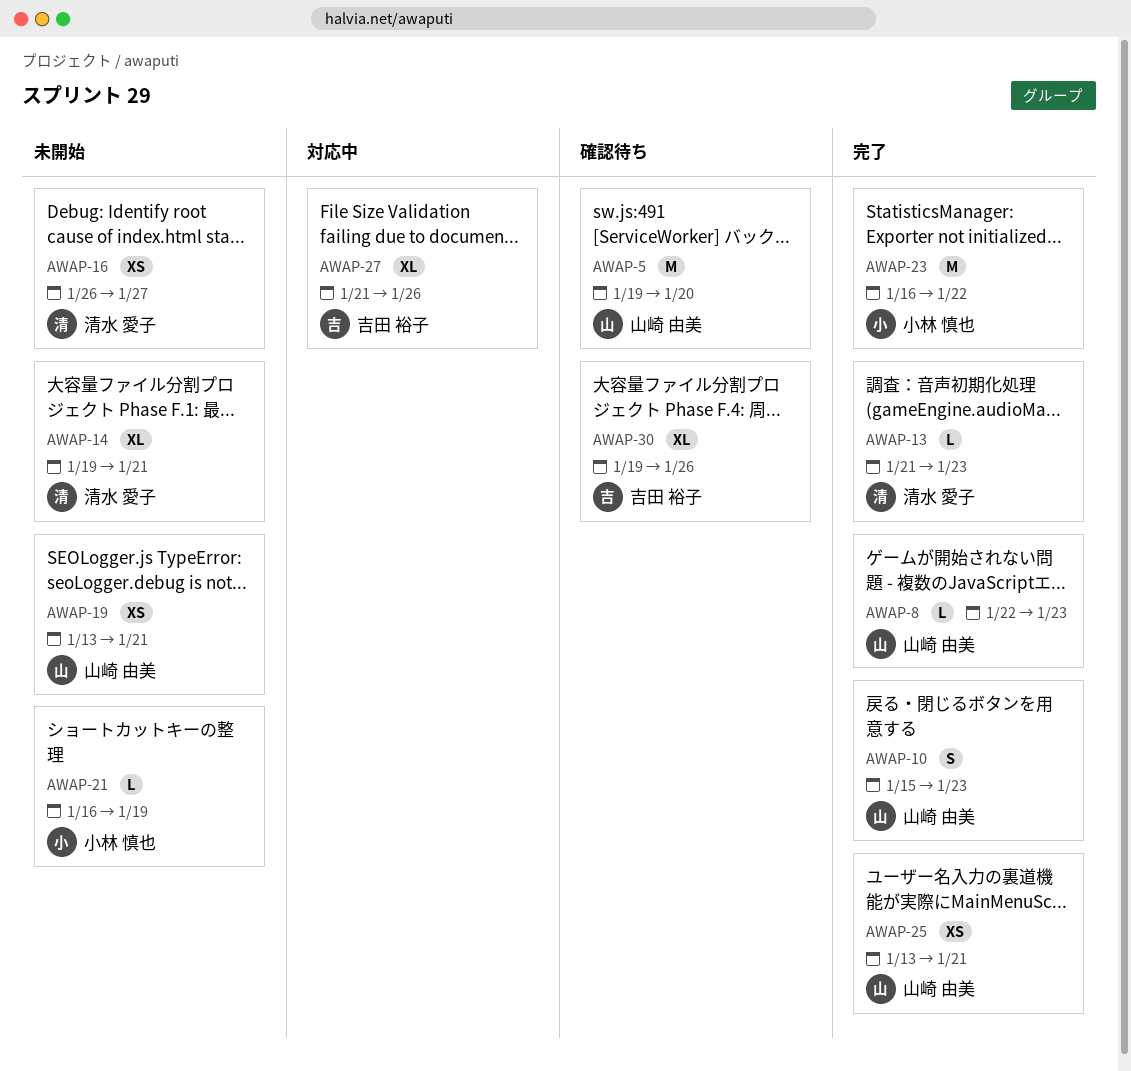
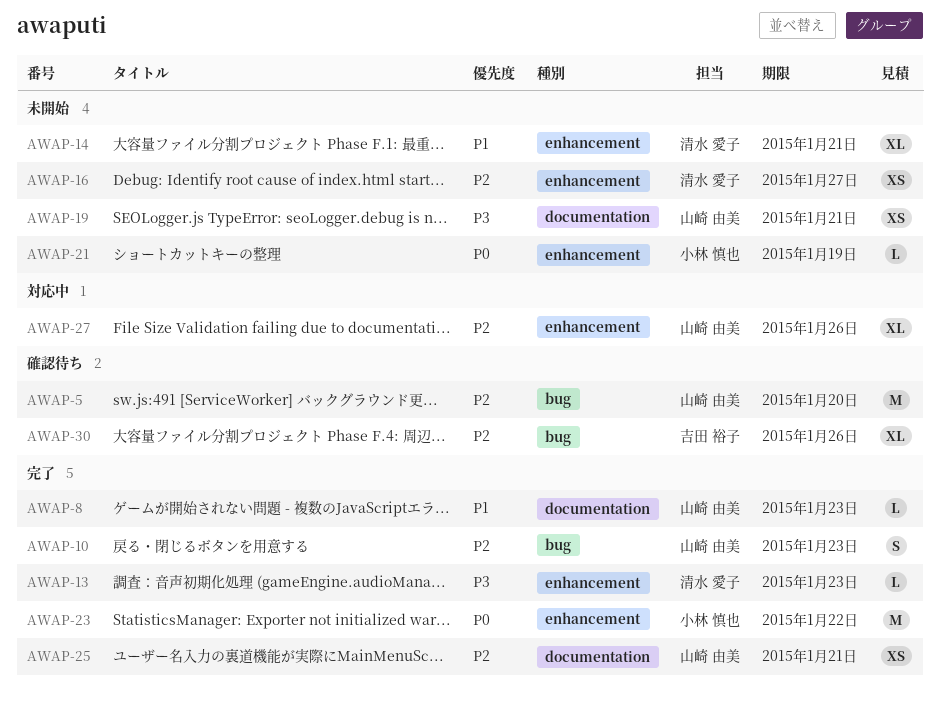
AWAP-27, owner: 吉田 裕子 -> 山崎 由美

